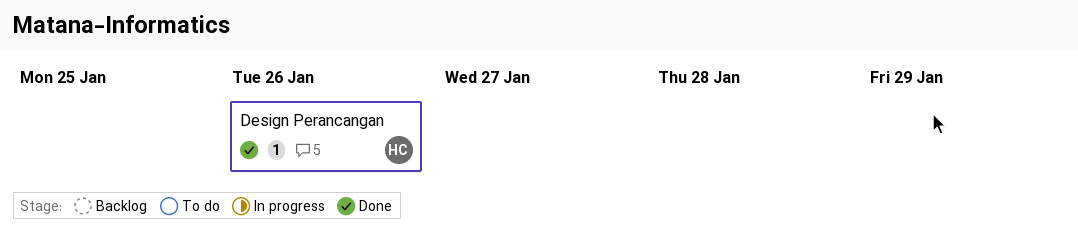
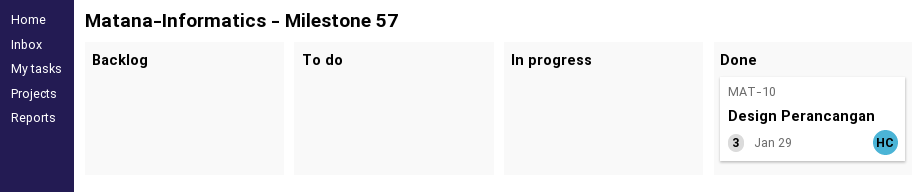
Design Perancangan, estimate: 1 -> 3
Design Perancangan, due: Jan 26 -> Jan 29

